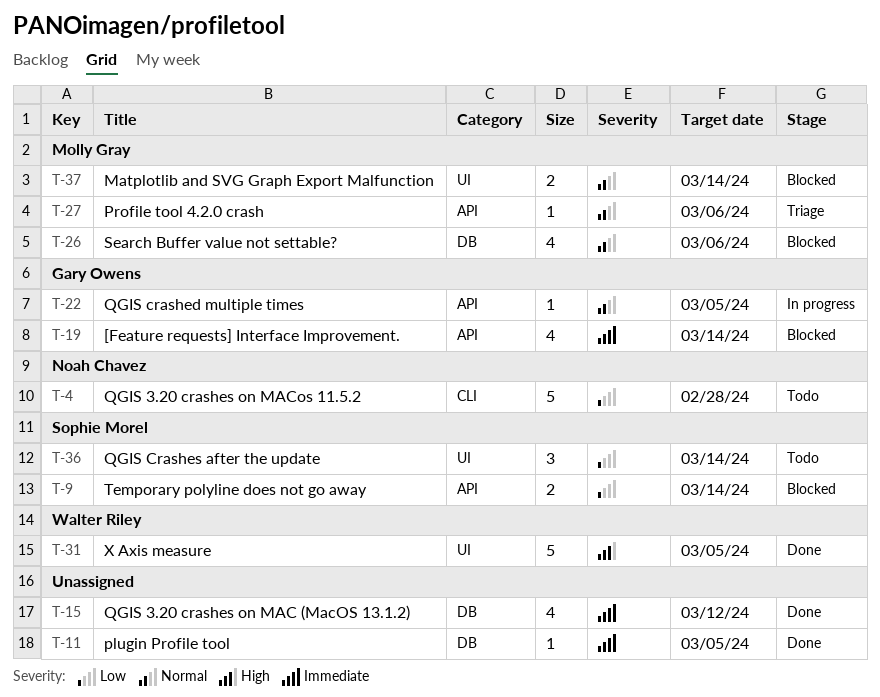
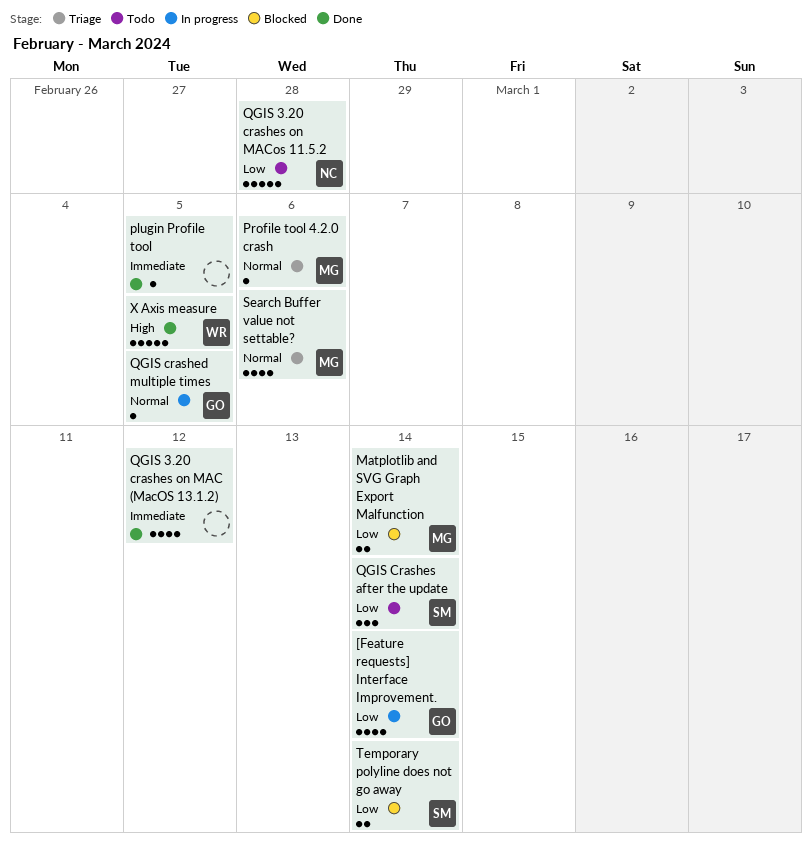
[Feature requests] Interface Improvement., status: Blocked -> In progress
[Feature requests] Interface Improvement., priority: Immediate -> Low
Matplotlib and SVG Graph Export Malfunction, priority: Normal -> Low
Search Buffer value not settable?, status: Blocked -> Triage

